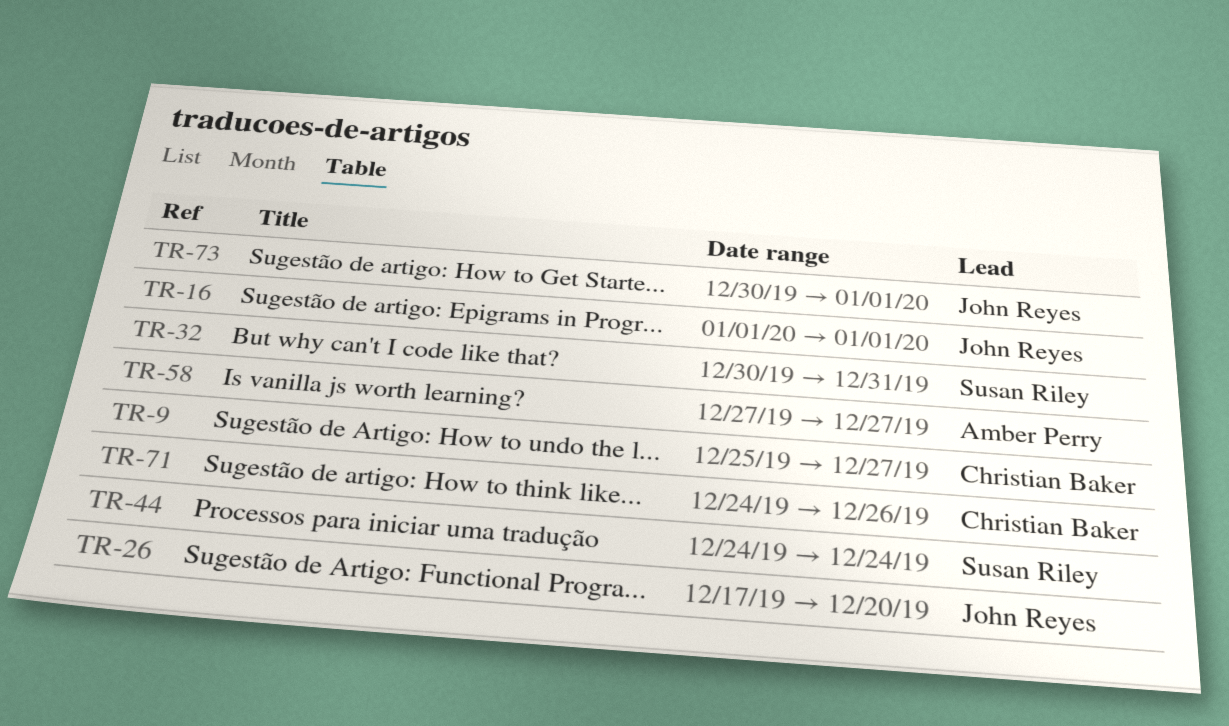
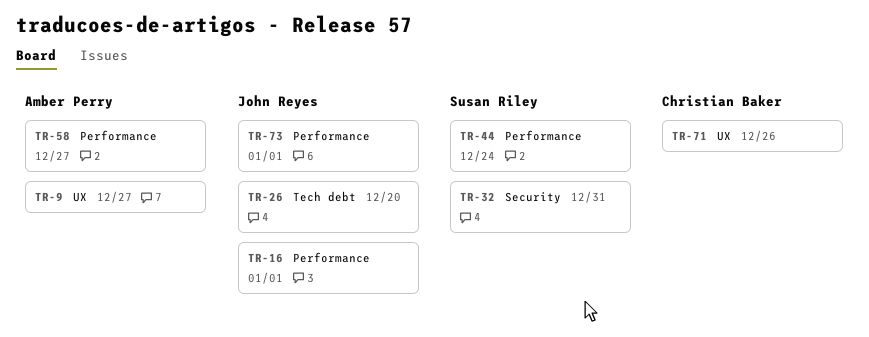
TR-9, owner: Christian Baker -> Amber Perry

